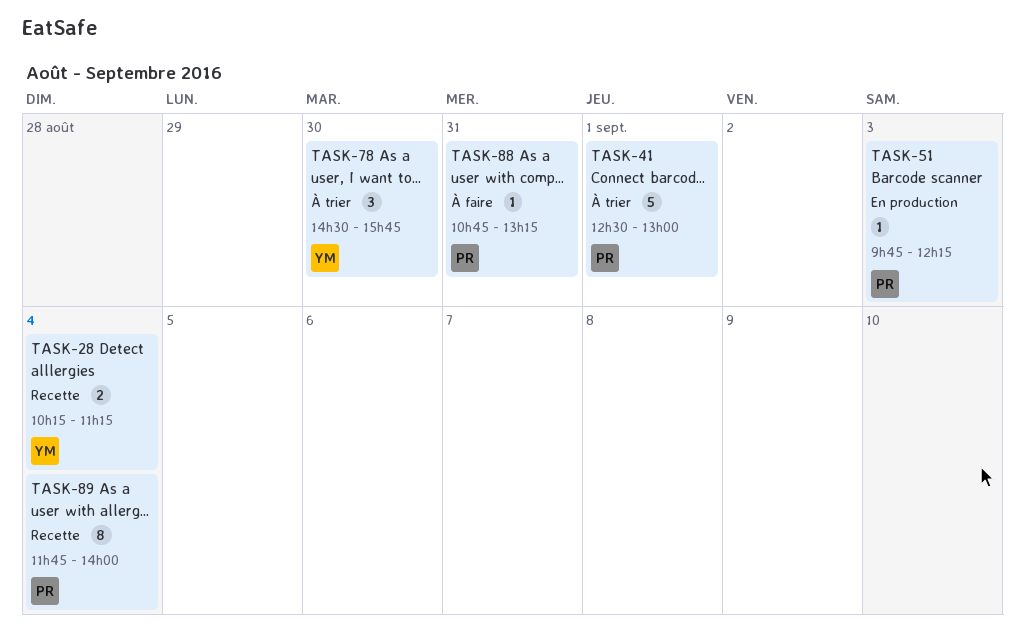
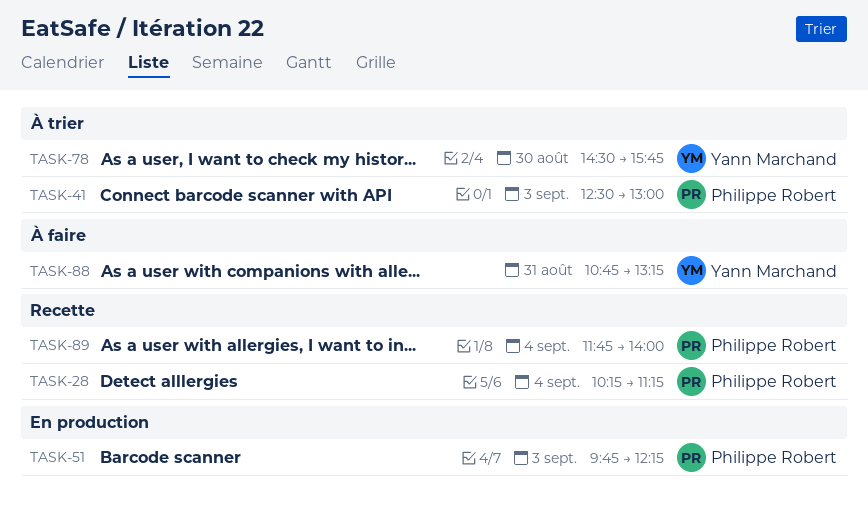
TASK-28, owner: Yann Marchand -> Philippe Robert
TASK-41, day: Sep 1 -> Sep 3
TASK-88, owner: Philippe Robert -> Yann Marchand

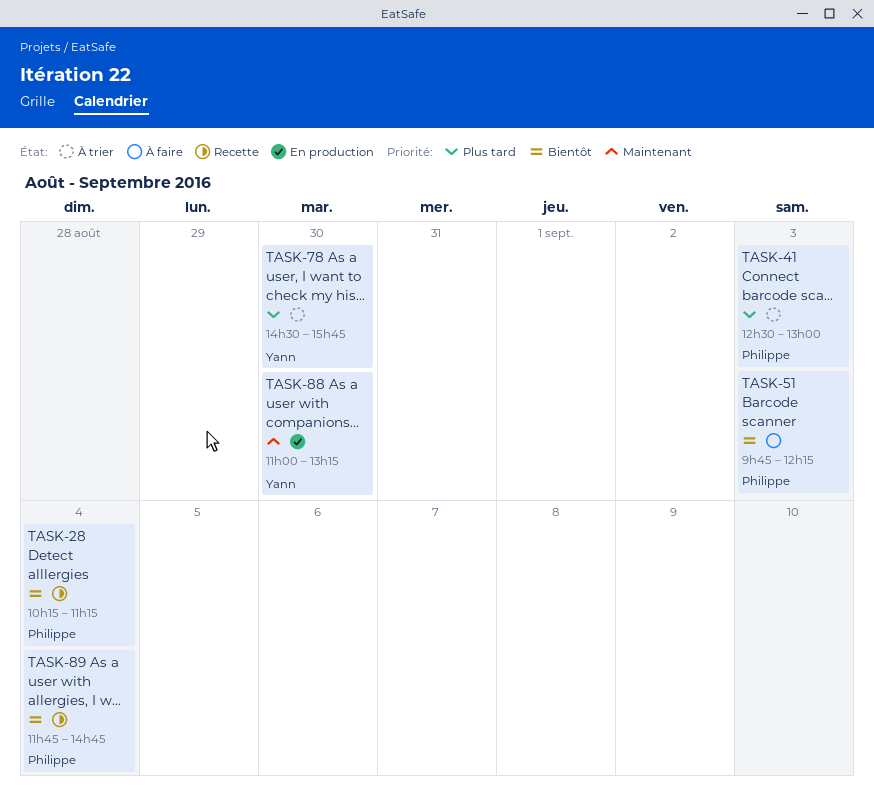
TASK-51, status: En production -> À faire
TASK-88, status: À faire -> En production
TASK-88, day: Aug 31 -> Aug 30
TASK-88, begins: 10:45 -> 11:00
TASK-89, ends: 14:00 -> 14:45

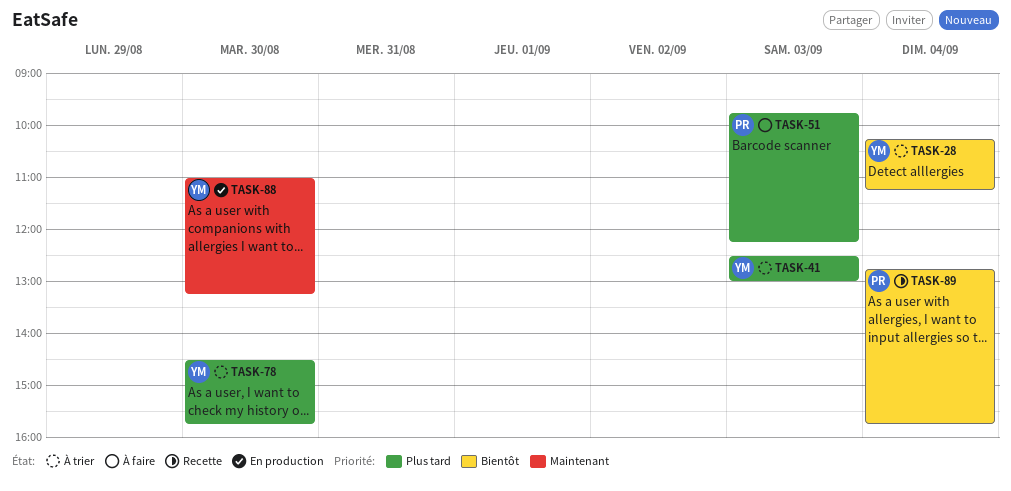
TASK-28, status: Recette -> À trier
TASK-28, owner: Philippe -> Yann
TASK-41, owner: Philippe -> Yann
TASK-51, priority: Bientôt -> Plus tard
TASK-89, begins: 11:45 -> 12:45
TASK-89, ends: 14:45 -> 15:45

